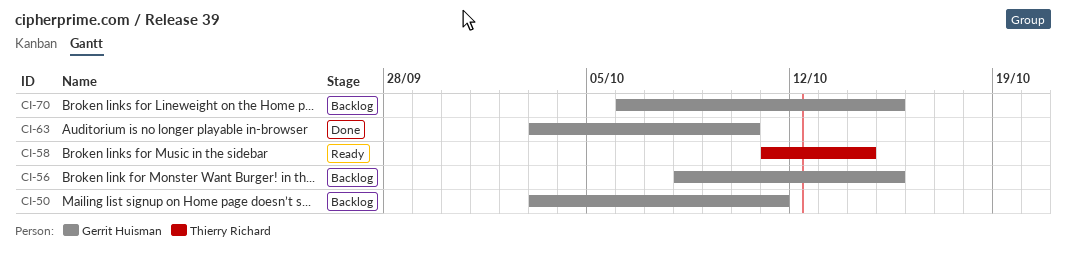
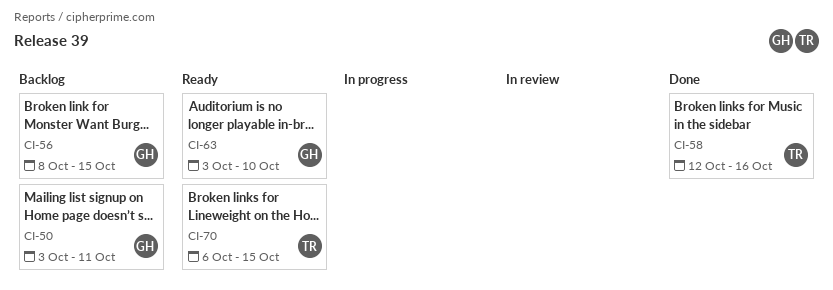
CI-58, status: Ready -> Done
CI-58, start: Oct 11 -> Oct 12
CI-58, due: Oct 14 -> Oct 16
CI-63, status: Done -> Ready
CI-70, status: Backlog -> Ready
CI-70, owner: Gerrit Huisman -> Thierry Richard

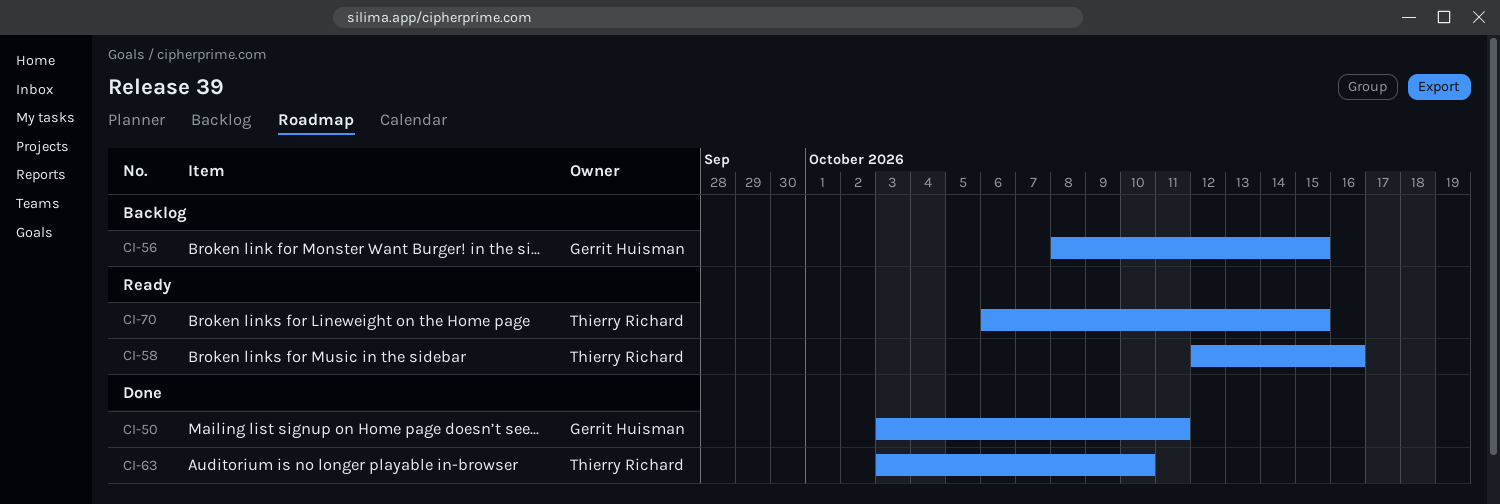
CI-50, status: Backlog -> Done
CI-58, status: Done -> Ready
CI-63, status: Ready -> Done
CI-63, owner: Gerrit Huisman -> Thierry Richard

